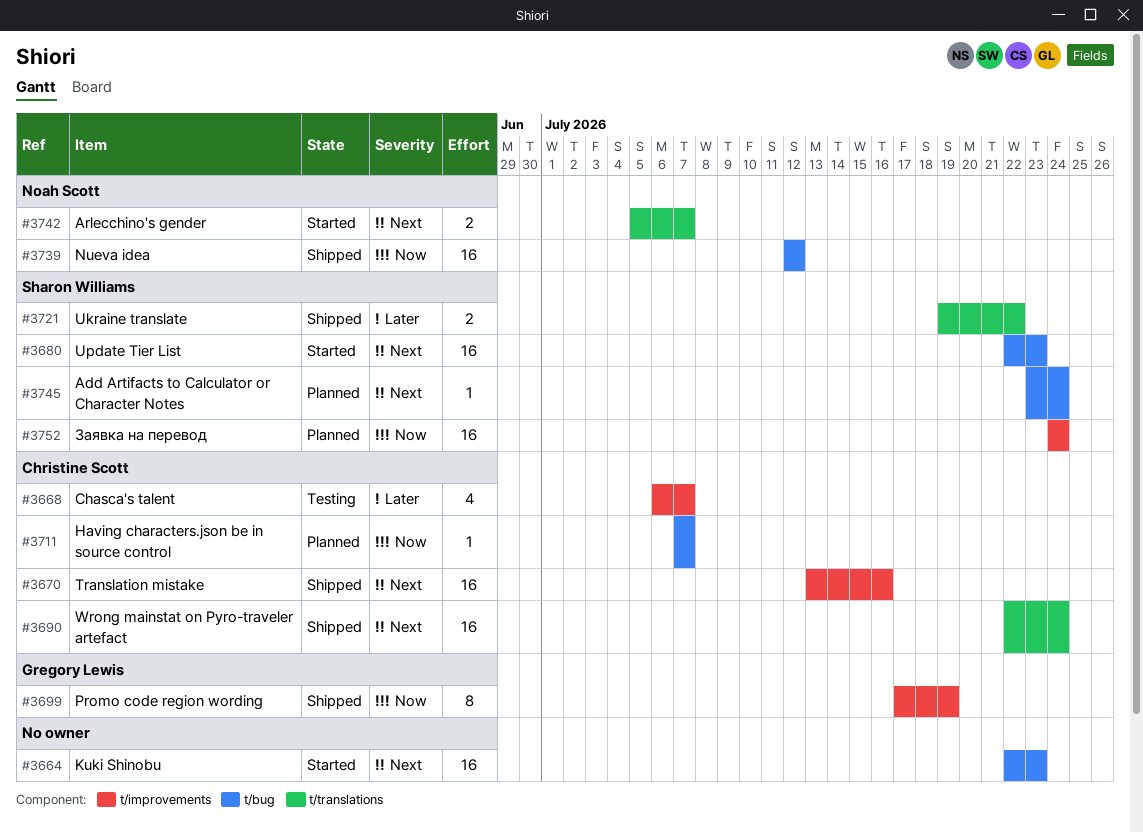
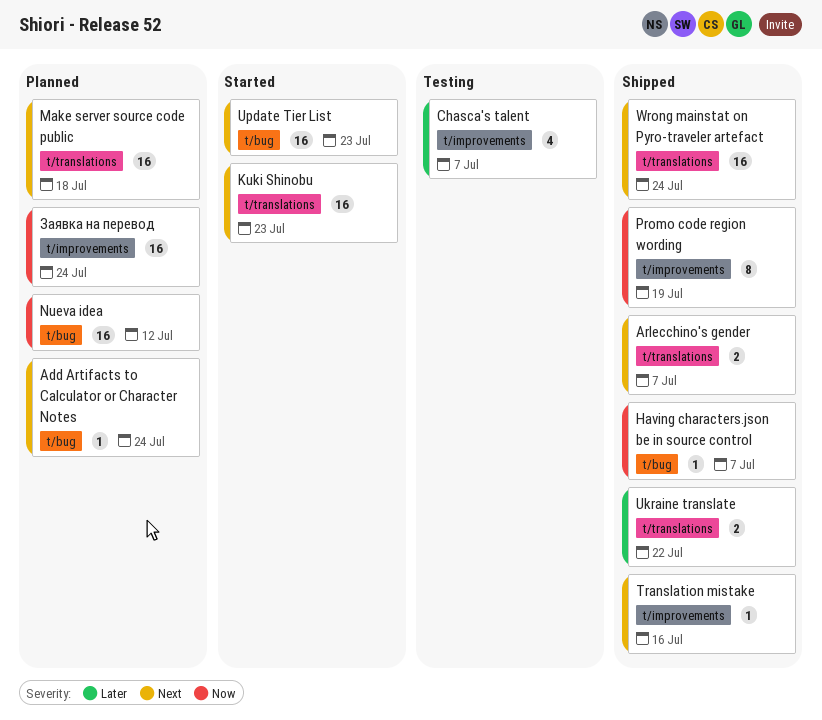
Arlecchino's gender, status: Started -> Shipped
Having characters.json be in source control, status: Planned -> Shipped
Kuki Shinobu, label: t/bug -> t/translations
Make server source code public: none -> present
Nueva idea, status: Shipped -> Planned
Translation mistake, estimate: 16 -> 1

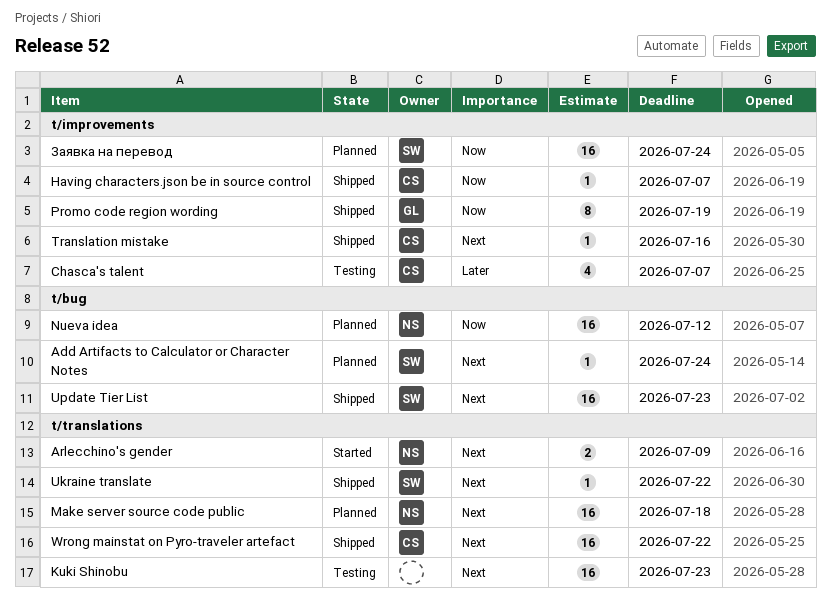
Arlecchino's gender, status: Shipped -> Started
Arlecchino's gender, due: Jul 7 -> Jul 9
Having characters.json be in source control, label: t/bug -> t/improvements
Kuki Shinobu, status: Started -> Testing
Ukraine translate, priority: Later -> Next
Ukraine translate, estimate: 2 -> 1
Update Tier List, status: Started -> Shipped
Wrong mainstat on Pyro-traveler artefact, due: Jul 24 -> Jul 22

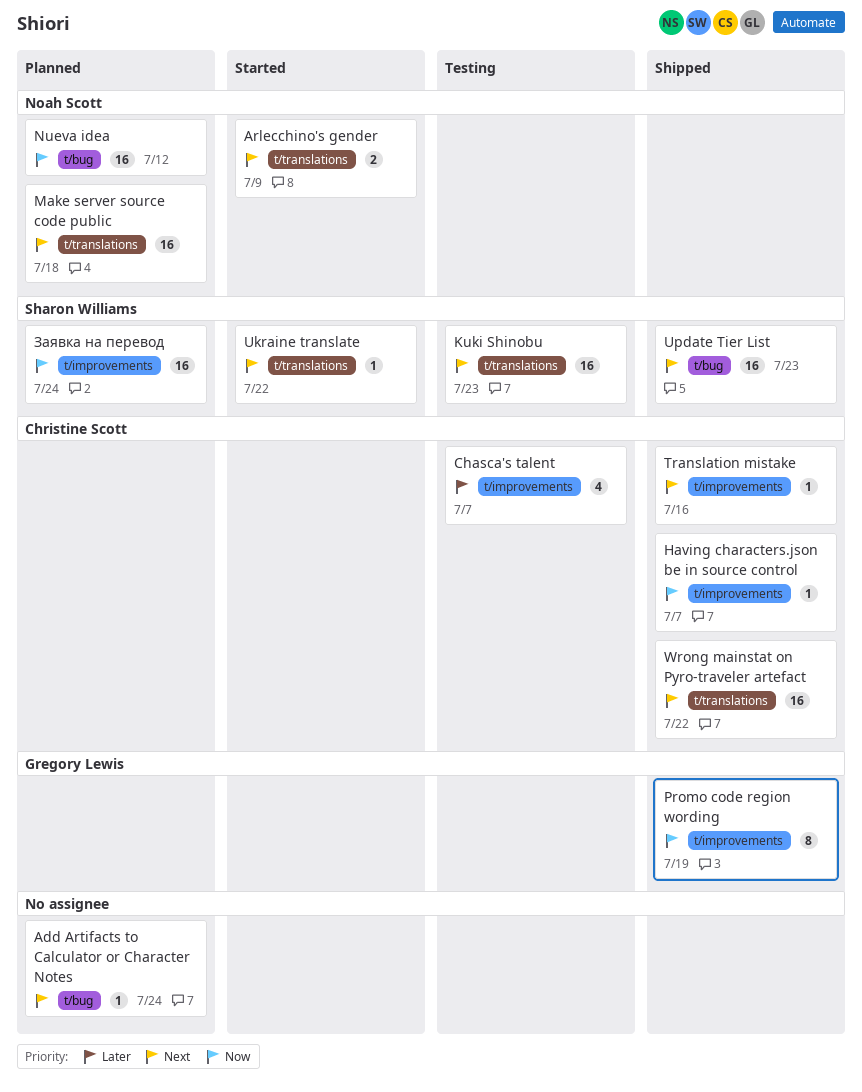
Add Artifacts to Calculator or Character Notes, owner: Sharon Williams -> none
Kuki Shinobu, owner: none -> Sharon Williams
Ukraine translate, status: Shipped -> Started

